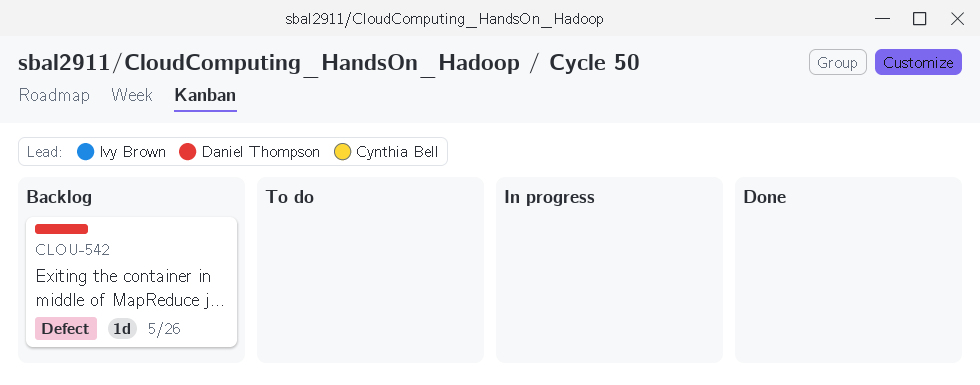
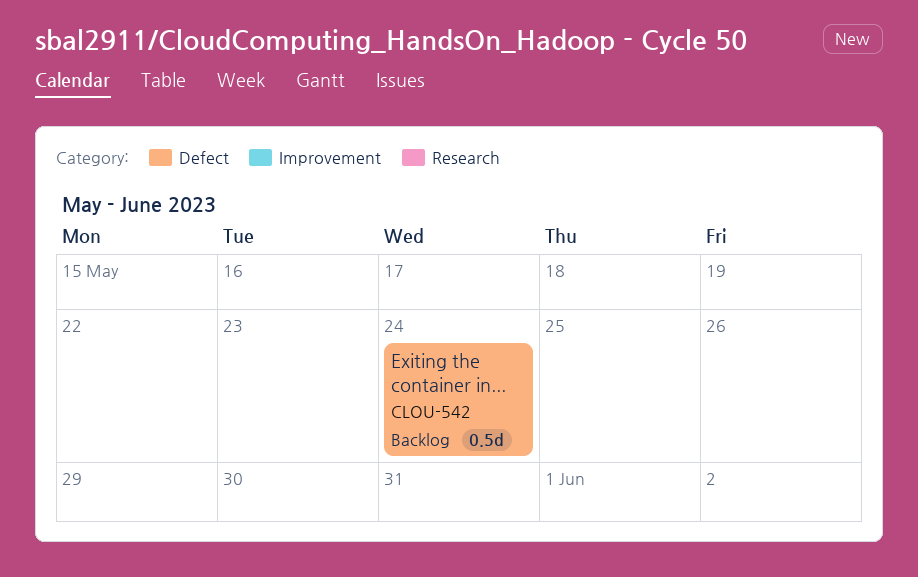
CLOU-542, estimate: 1d -> 0.5d
CLOU-542, due: May 26 -> May 24

